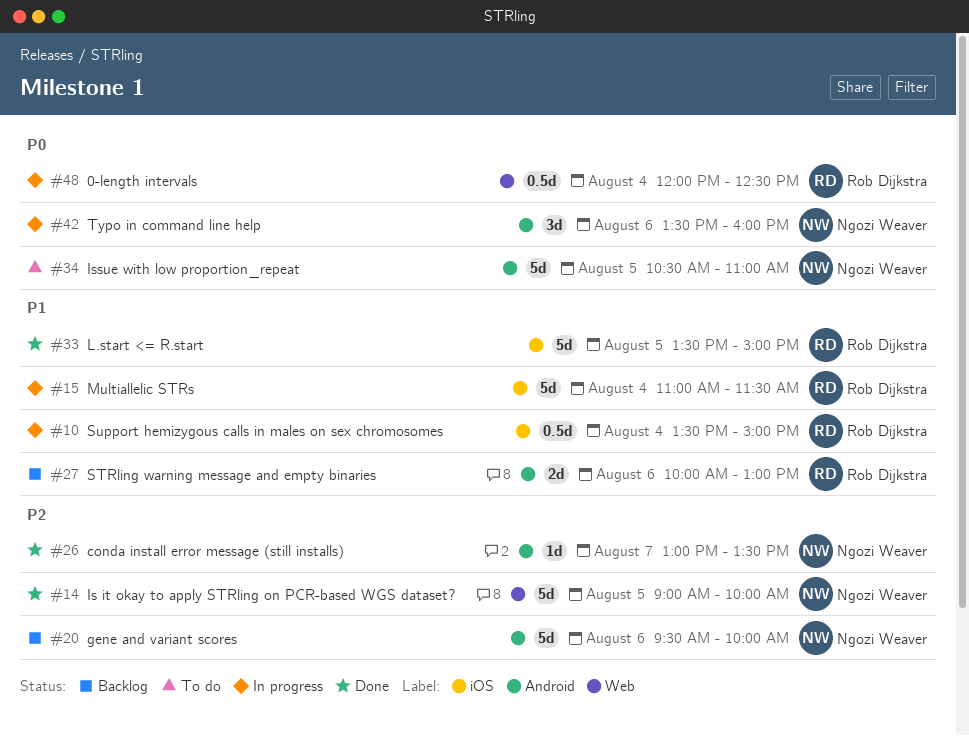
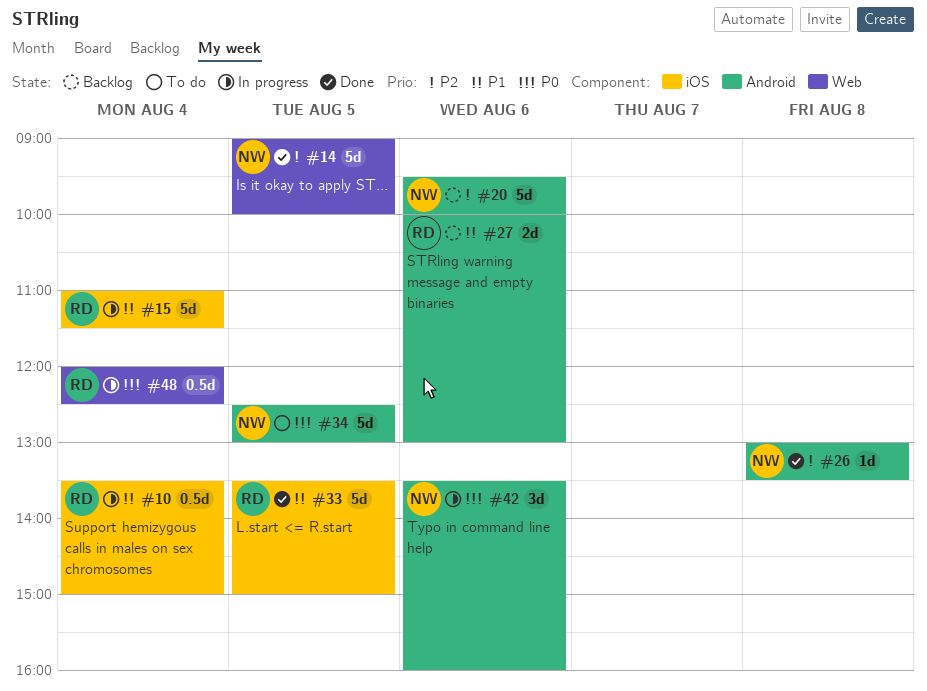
#26, day: Aug 7 -> Aug 8
#34, begins: 10:30 -> 12:30
#34, ends: 11:00 -> 13:00

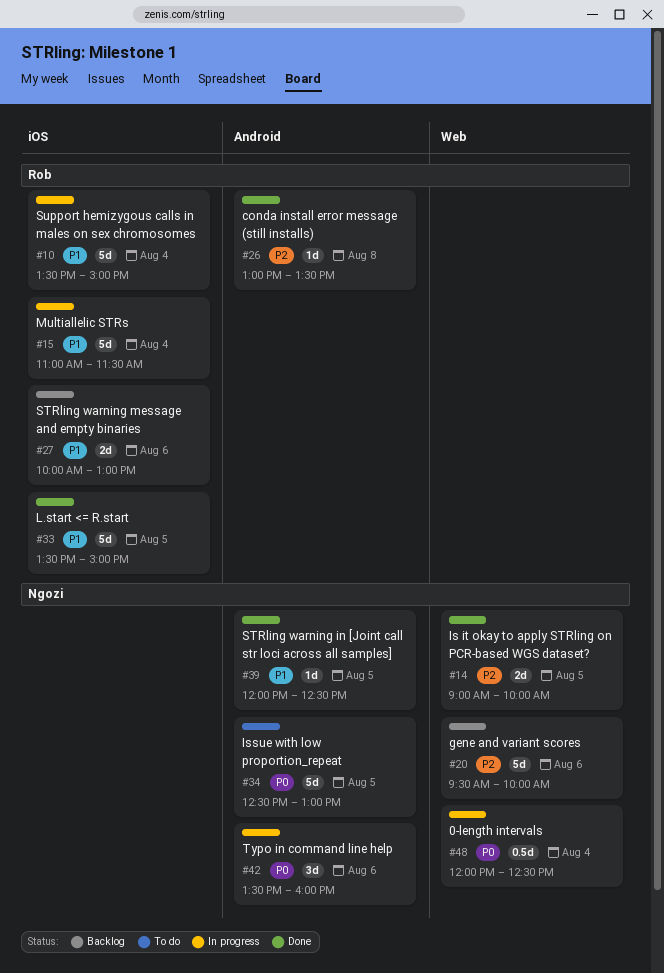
#10, estimate: 0.5d -> 5d
#14, estimate: 5d -> 2d
#20, label: Android -> Web
#26, owner: Ngozi -> Rob
#27, label: Android -> iOS
#39: none -> present
#48, owner: Rob -> Ngozi

